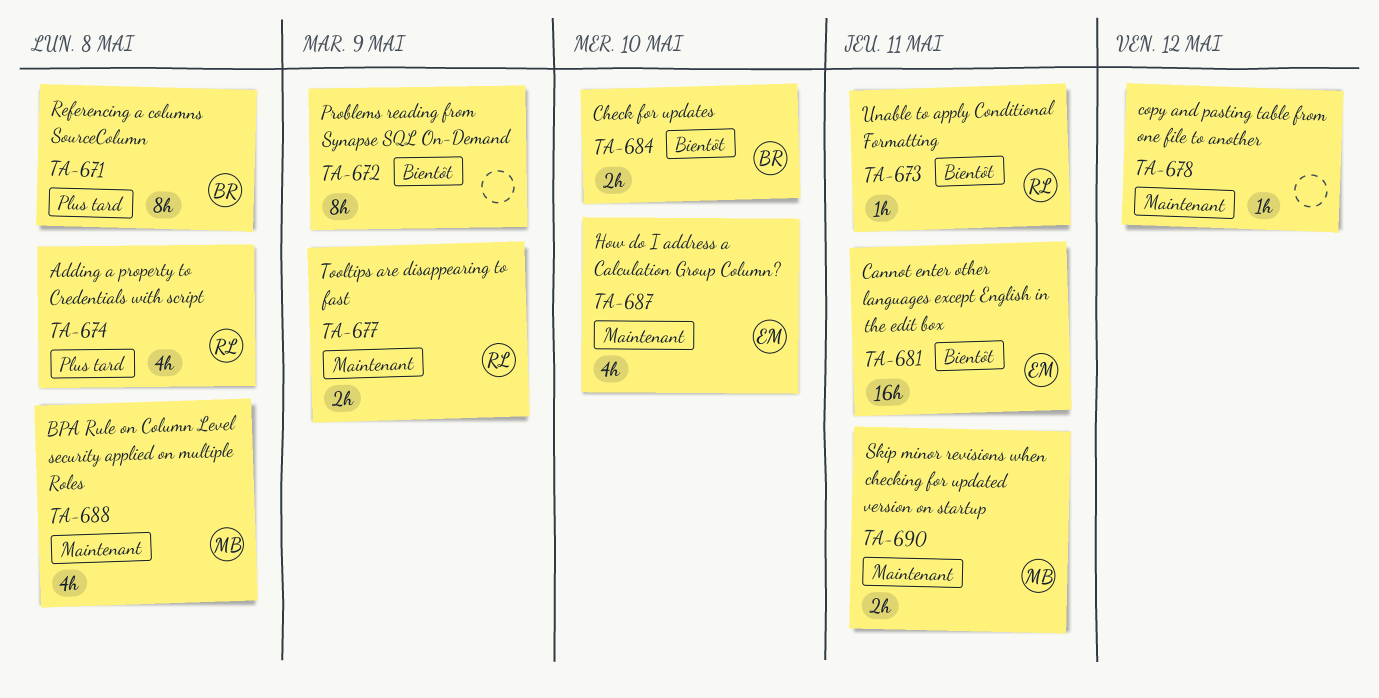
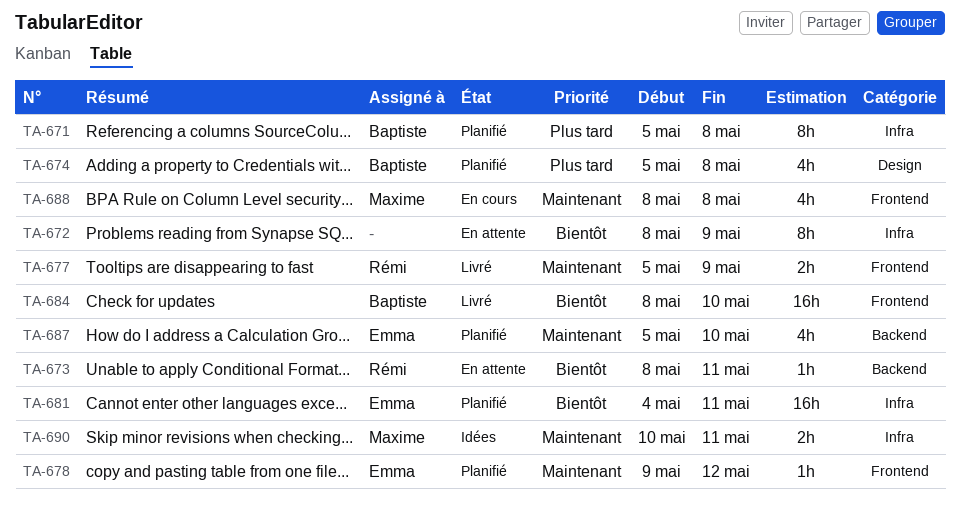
TA-674, owner: Rémi -> Baptiste
TA-678, owner: none -> Emma
TA-684, estimate: 2h -> 16h

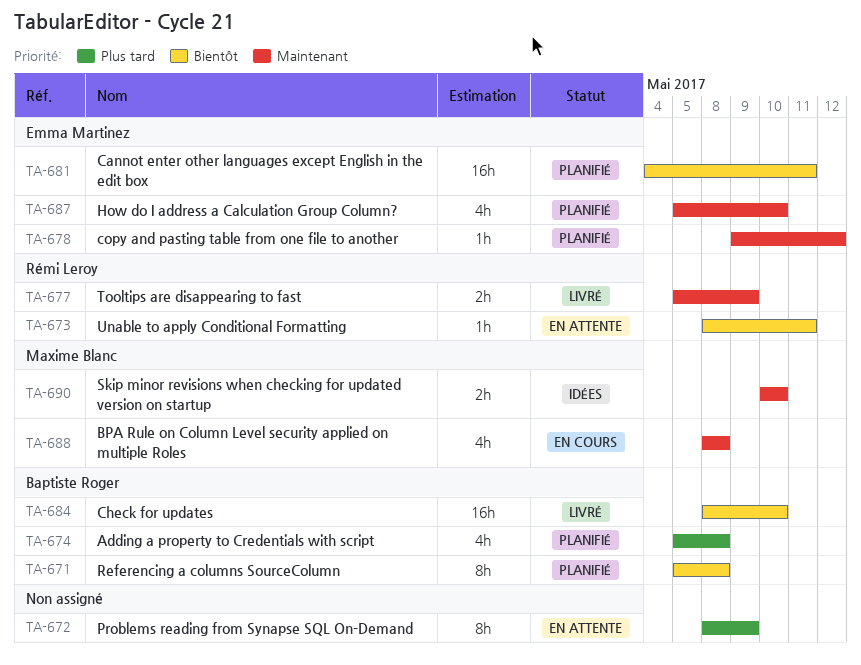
TA-671, priority: Plus tard -> Bientôt
TA-672, priority: Bientôt -> Plus tard
TA-690, due: May 11 -> May 10

